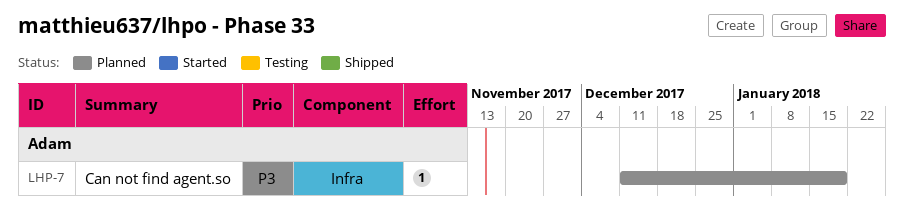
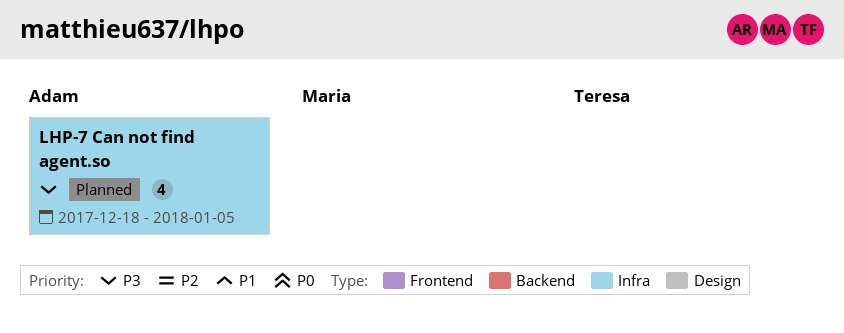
LHP-7, estimate: 1 -> 4
LHP-7, start: Dec 11 -> Dec 18
LHP-7, due: Jan 19 -> Jan 5

